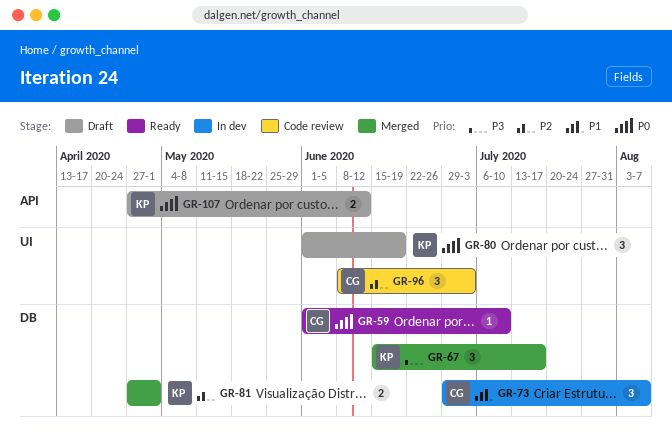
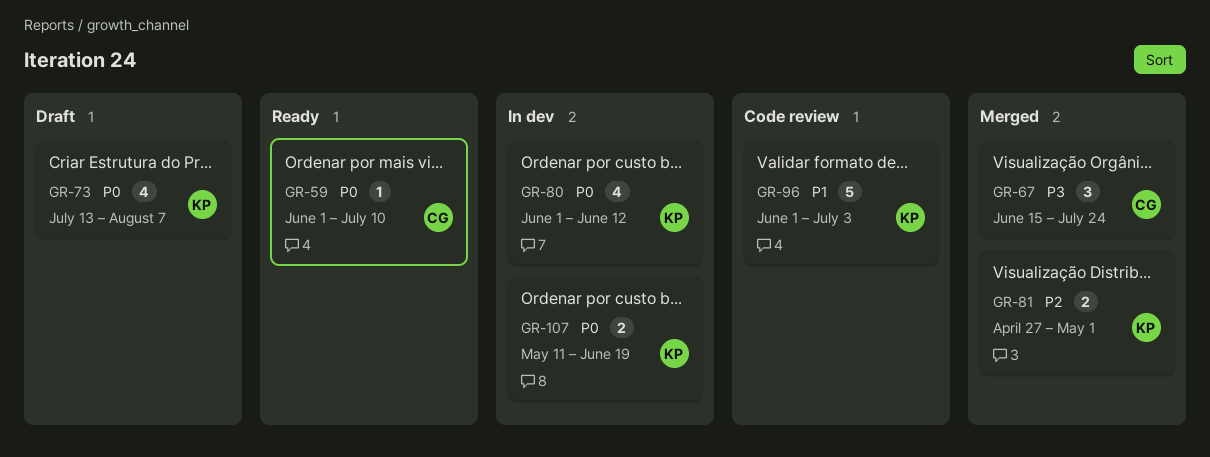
GR-67, owner: KP -> CG
GR-67, due: Jul 17 -> Jul 24
GR-73, status: In dev -> Draft
GR-73, owner: CG -> KP
GR-73, priority: P1 -> P0
GR-73, estimate: 3 -> 4
GR-73, start: Jun 29 -> Jul 13
GR-80, status: Draft -> In dev
GR-80, estimate: 3 -> 4
GR-80, due: Jun 19 -> Jun 12
GR-96, owner: CG -> KP
GR-96, priority: P2 -> P1
GR-96, estimate: 3 -> 5
GR-96, start: Jun 8 -> Jun 1
GR-107, status: Draft -> In dev
GR-107, start: Apr 27 -> May 11
GR-107, due: Jun 12 -> Jun 19

